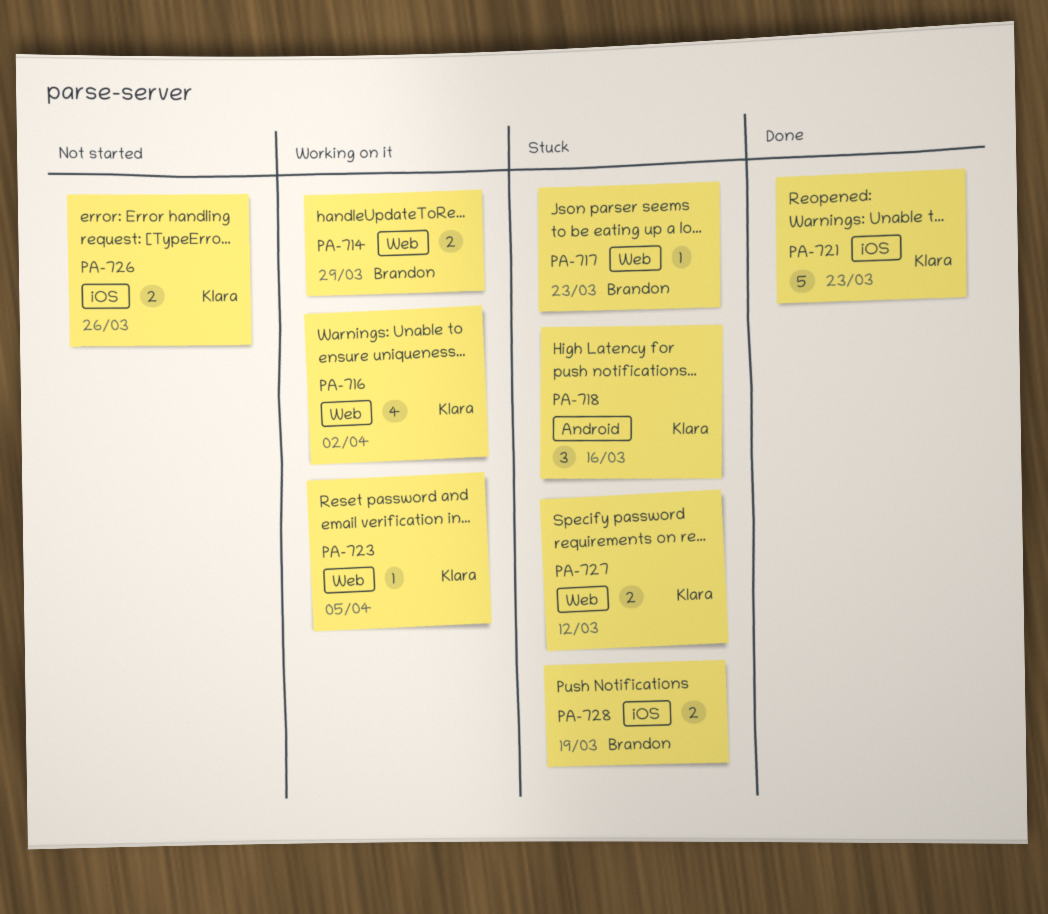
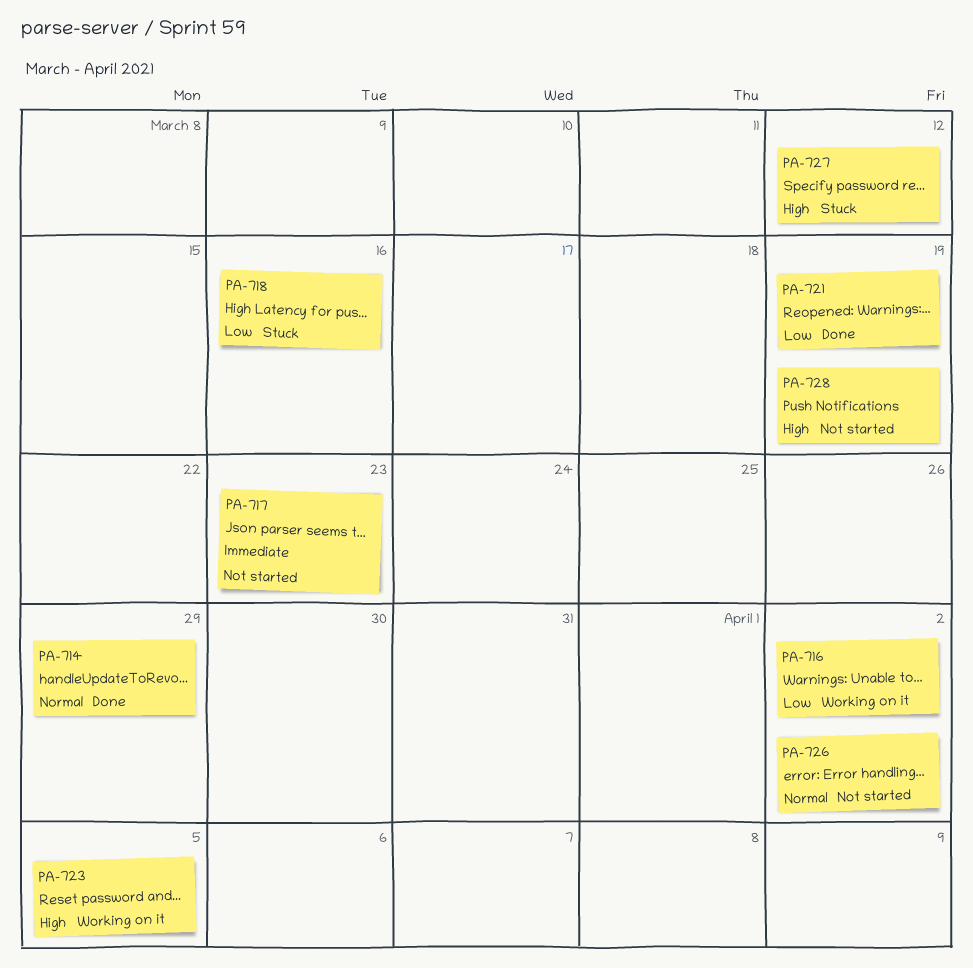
PA-714, status: Working on it -> Done
PA-717, status: Stuck -> Not started
PA-721, due: Mar 23 -> Mar 19
PA-726, due: Mar 26 -> Apr 2
PA-728, status: Stuck -> Not started

